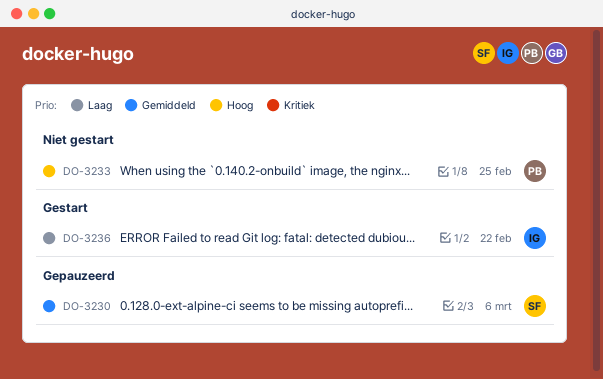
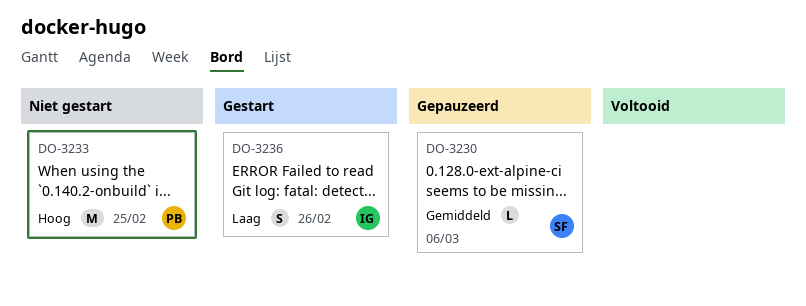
DO-3236, due: Feb 22 -> Feb 26

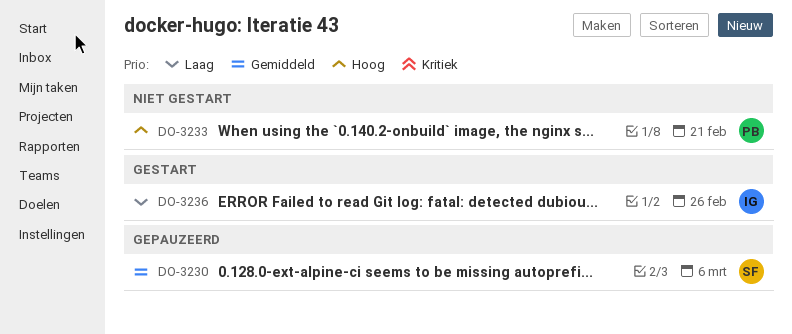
DO-3233, due: Feb 25 -> Feb 21

